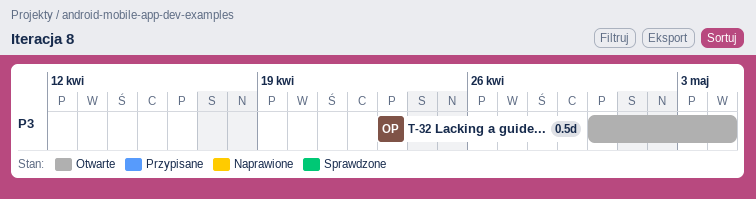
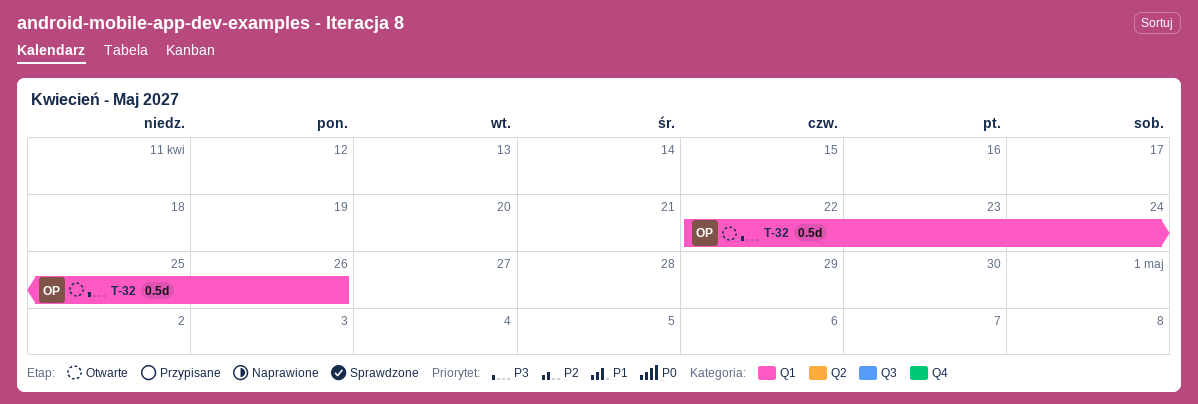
T-32, start: Apr 30 -> Apr 22
T-32, due: May 4 -> Apr 26

